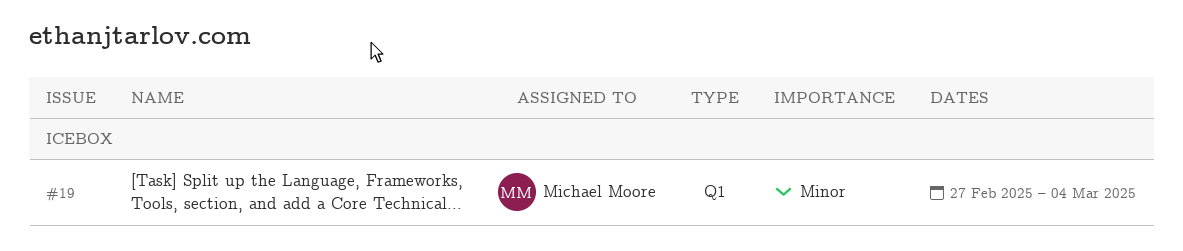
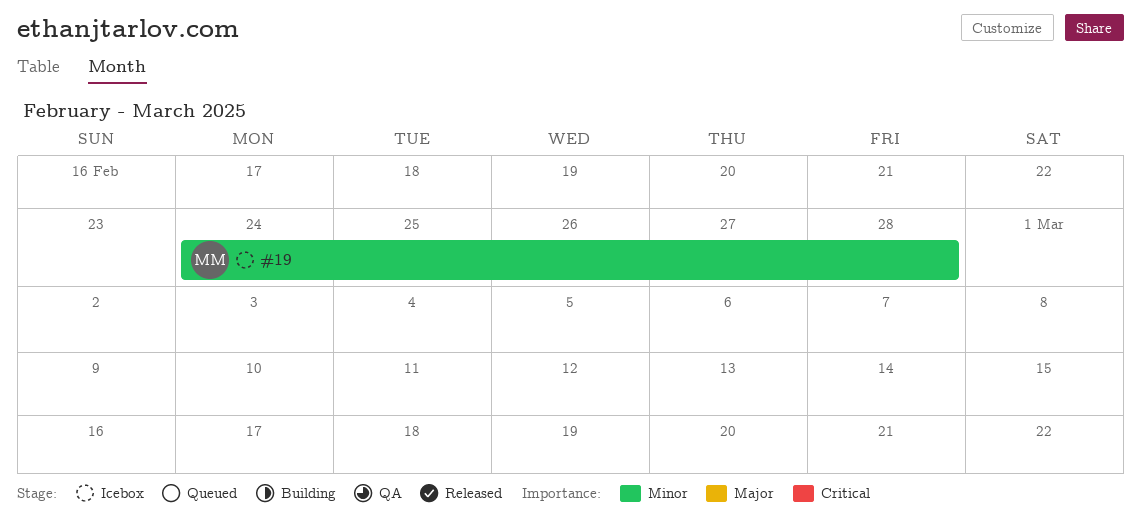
#19, start: Feb 27 -> Feb 24
#19, due: Mar 4 -> Feb 28

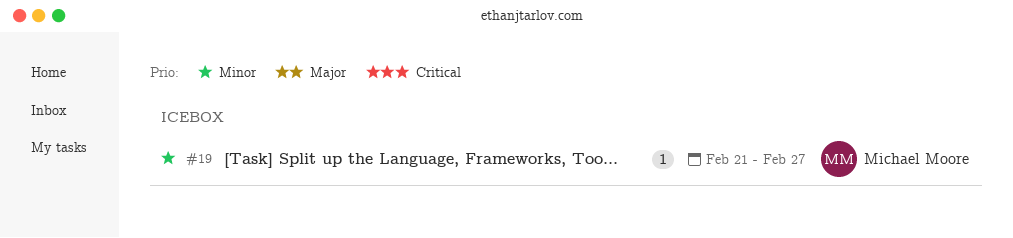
#19, start: Feb 24 -> Feb 21
#19, due: Feb 28 -> Feb 27

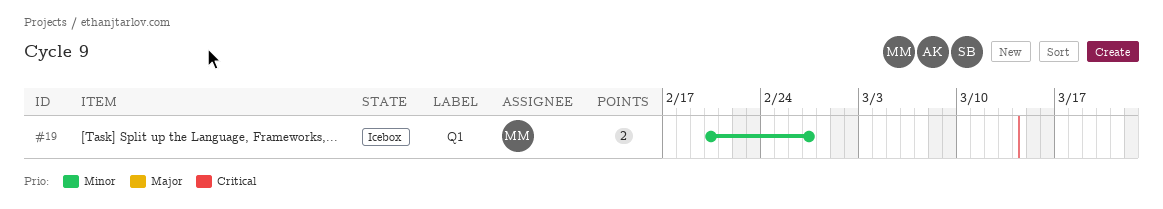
#19, estimate: 1 -> 2
#19, start: Feb 21 -> Feb 20

